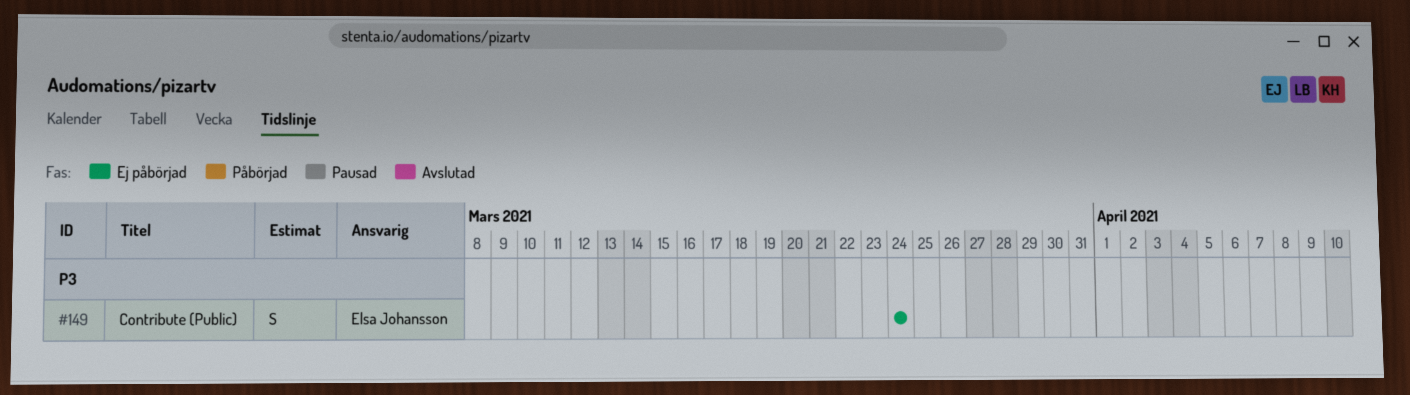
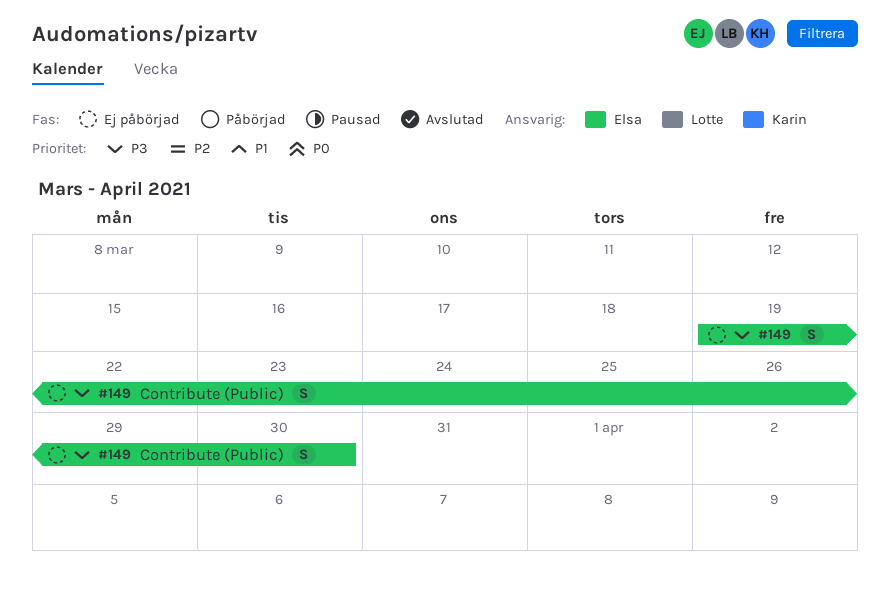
#149, start: Mar 24 -> Mar 19
#149, due: Mar 24 -> Mar 30

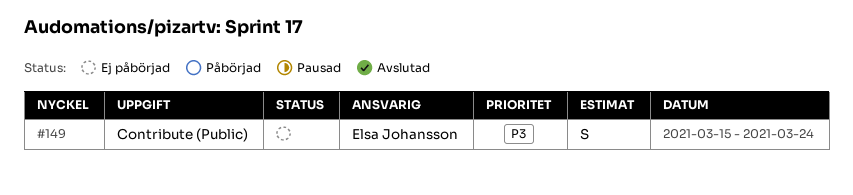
#149, start: Mar 19 -> Mar 15
#149, due: Mar 30 -> Mar 24

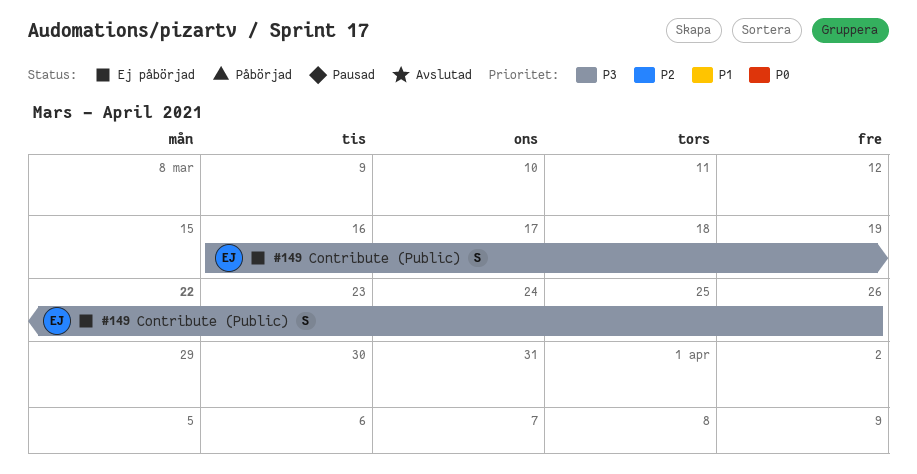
#149, start: Mar 15 -> Mar 16
#149, due: Mar 24 -> Mar 26

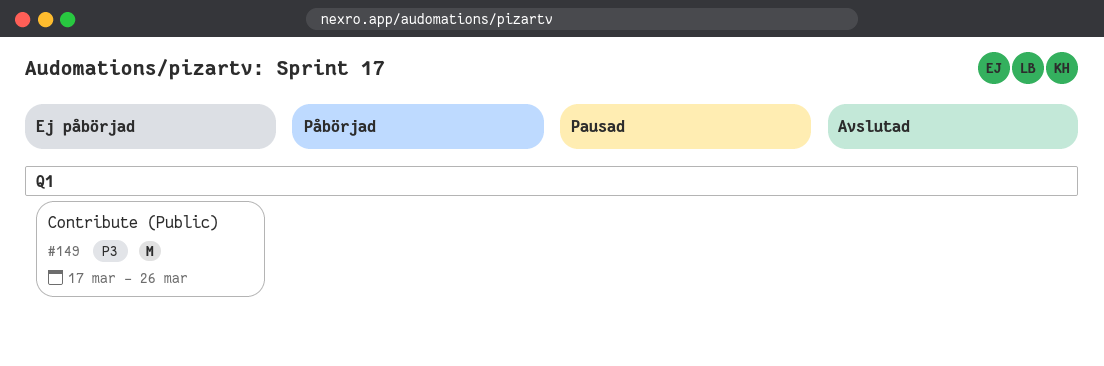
#149, estimate: S -> M
#149, start: Mar 16 -> Mar 17

